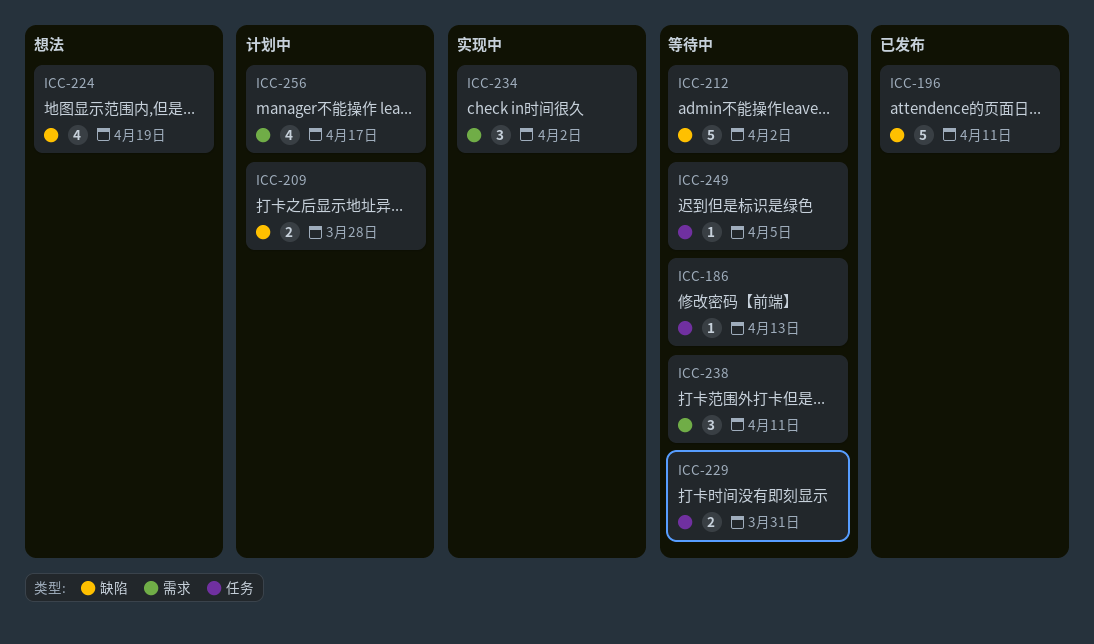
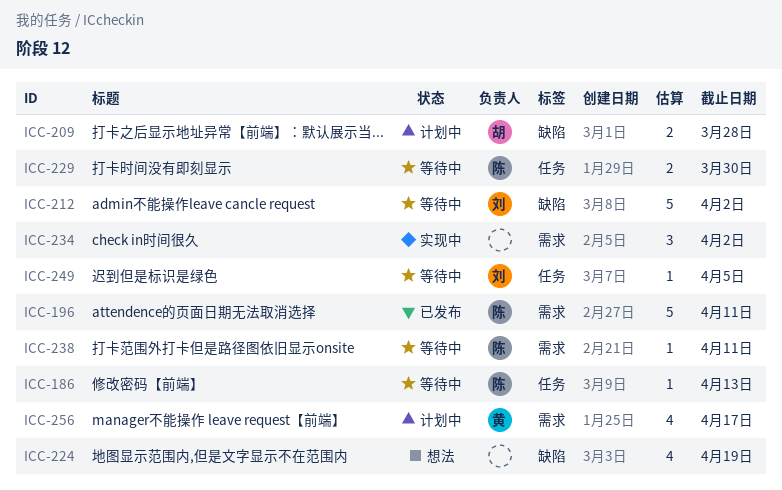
ICC-196, label: 缺陷 -> 需求
ICC-229, due: Mar 31 -> Mar 30
ICC-238, estimate: 3 -> 1

